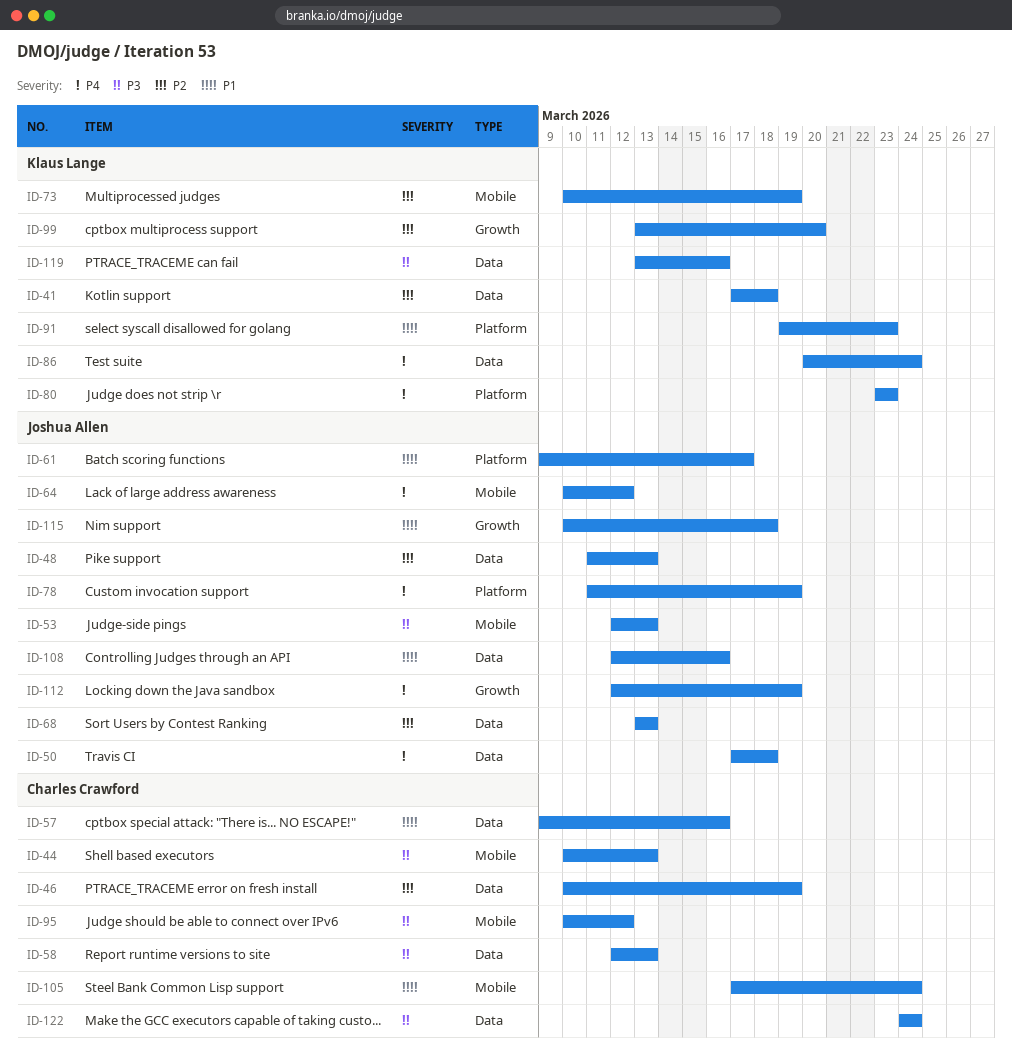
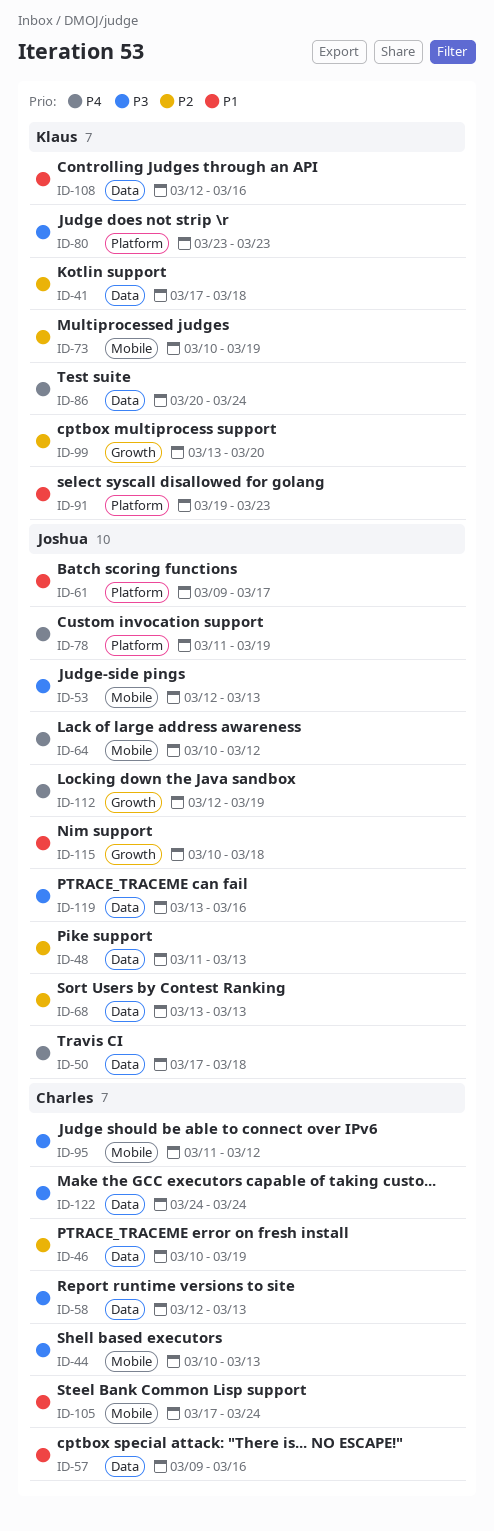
ID-80, priority: P4 -> P3
ID-95, start: Mar 10 -> Mar 11
ID-108, owner: Joshua Allen -> Klaus Lange
ID-119, owner: Klaus Lange -> Joshua Allen

